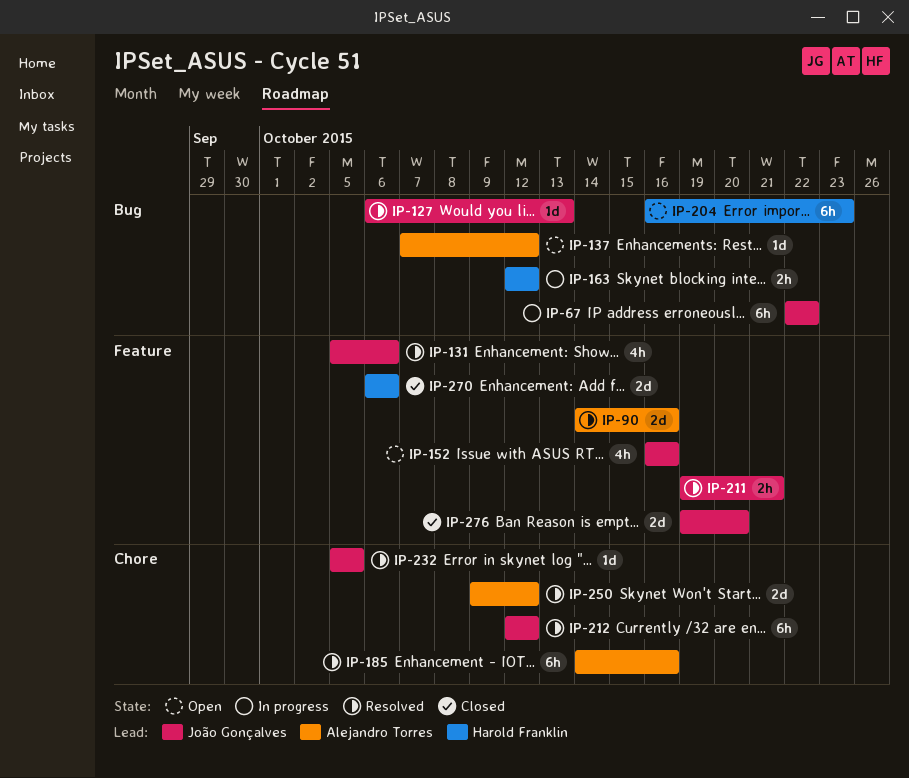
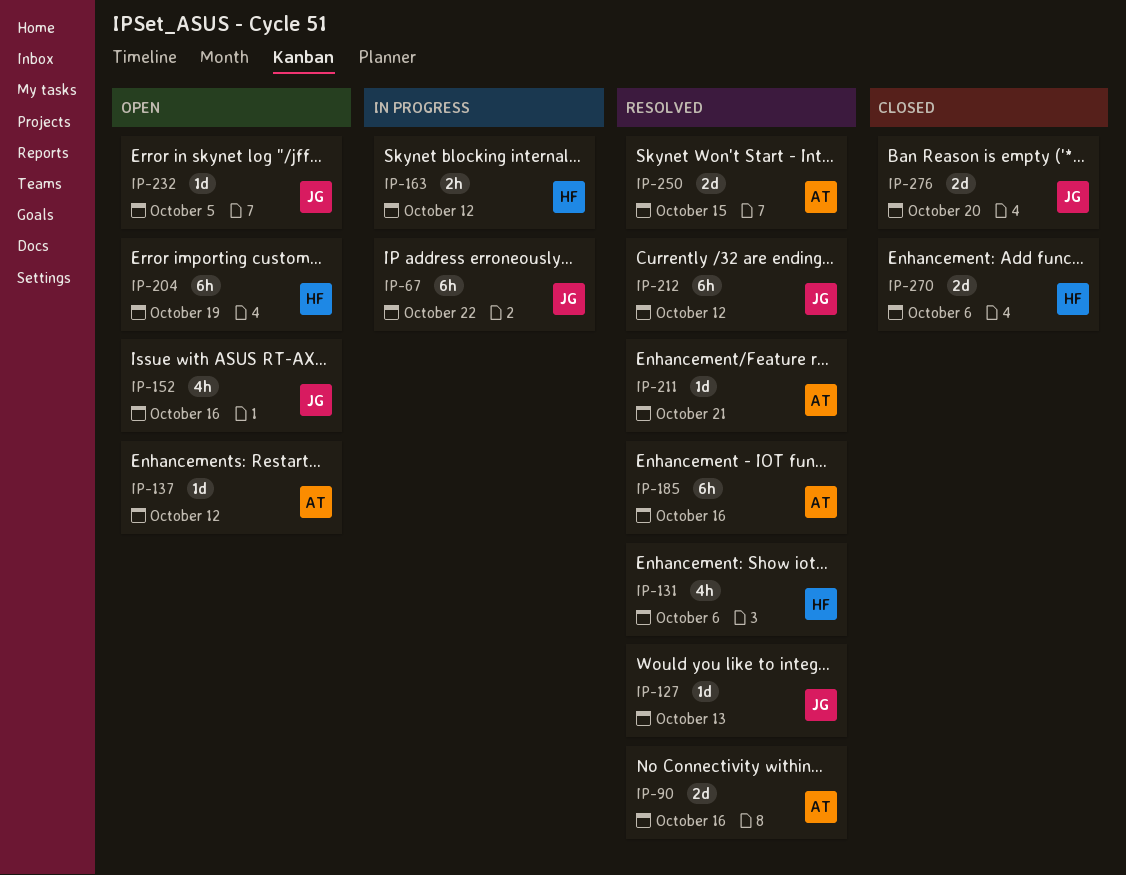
IP-131, owner: João Gonçalves -> Harold Franklin
IP-204, due: Oct 23 -> Oct 19
IP-211, owner: João Gonçalves -> Alejandro Torres
IP-211, estimate: 2h -> 1d
IP-232, status: Resolved -> Open
IP-250, due: Oct 12 -> Oct 15

